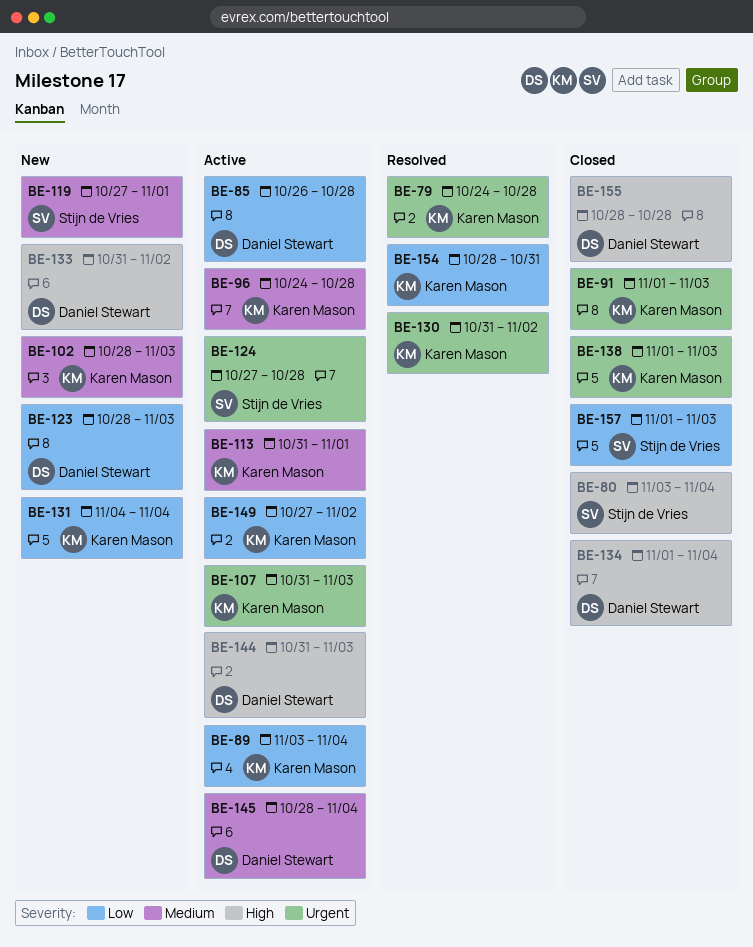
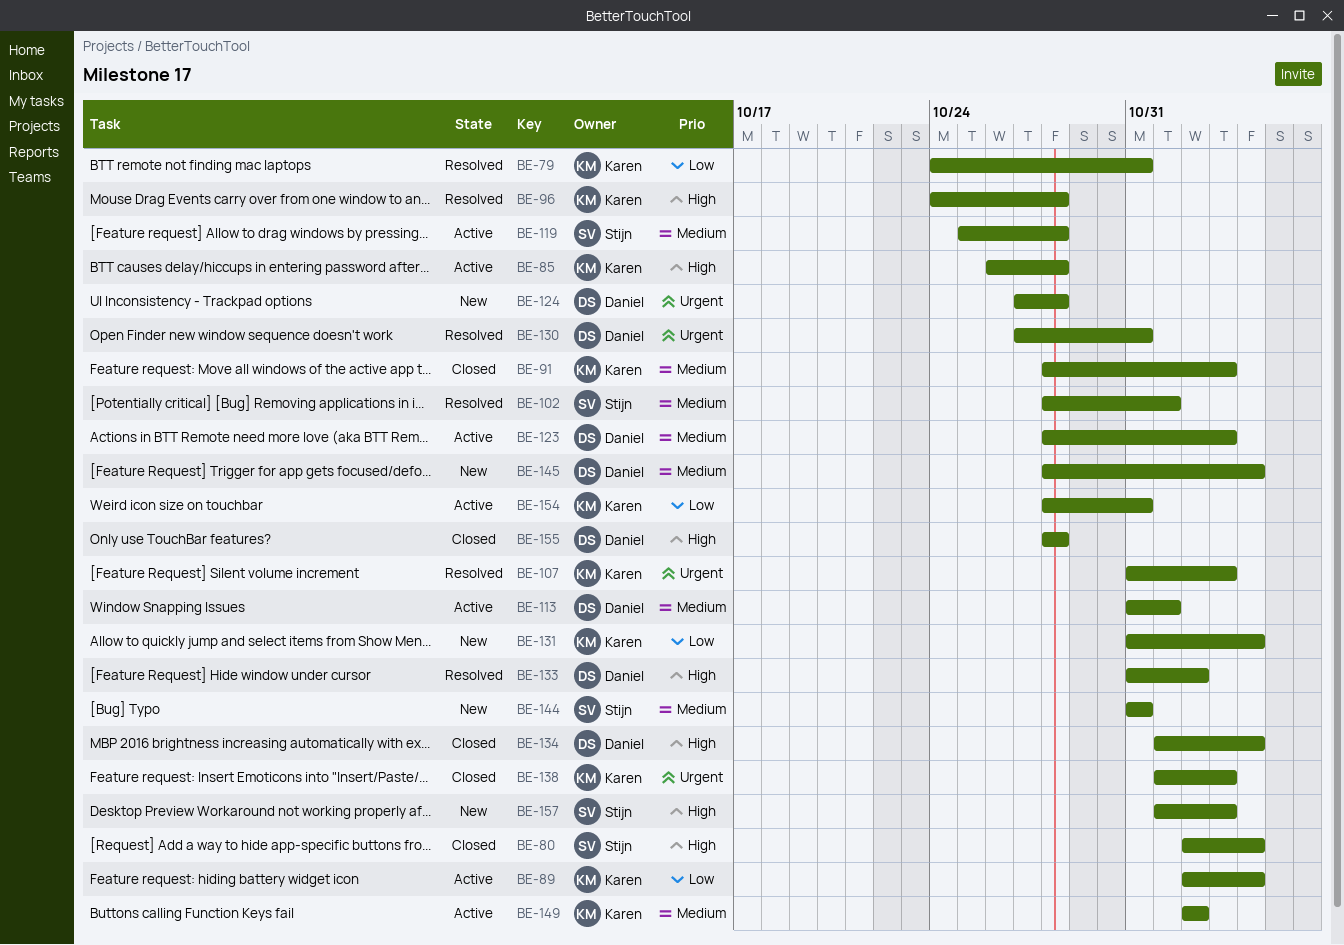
BE-79, priority: Urgent -> Low
BE-79, due: Oct 28 -> Oct 31
BE-80, start: Nov 3 -> Nov 2
BE-85, owner: Daniel Stewart -> Karen Mason
BE-85, priority: Low -> High
BE-89, start: Nov 3 -> Nov 2
BE-91, priority: Urgent -> Medium
BE-91, start: Nov 1 -> Oct 28
BE-96, status: Active -> Resolved
BE-96, priority: Medium -> High
BE-102, status: New -> Resolved
BE-102, owner: Karen Mason -> Stijn de Vries
BE-102, due: Nov 3 -> Nov 1
BE-107, status: Active -> Resolved
BE-113, owner: Karen Mason -> Daniel Stewart
BE-119, status: New -> Active
BE-119, start: Oct 27 -> Oct 25
BE-119, due: Nov 1 -> Oct 28
BE-123, status: New -> Active
BE-123, priority: Low -> Medium
BE-124, status: Active -> New
BE-124, owner: Stijn de Vries -> Daniel Stewart
BE-130, owner: Karen Mason -> Daniel Stewart
BE-130, start: Oct 31 -> Oct 27
BE-130, due: Nov 2 -> Oct 31
BE-131, start: Nov 4 -> Oct 31
BE-133, status: New -> Resolved
BE-144, status: Active -> New
BE-144, owner: Daniel Stewart -> Stijn de Vries
BE-144, priority: High -> Medium
BE-144, due: Nov 3 -> Oct 31
BE-145, status: Active -> New
BE-149, priority: Low -> Medium
BE-149, start: Oct 27 -> Nov 2
BE-154, status: Resolved -> Active
BE-157, status: Closed -> New
BE-157, priority: Low -> High

